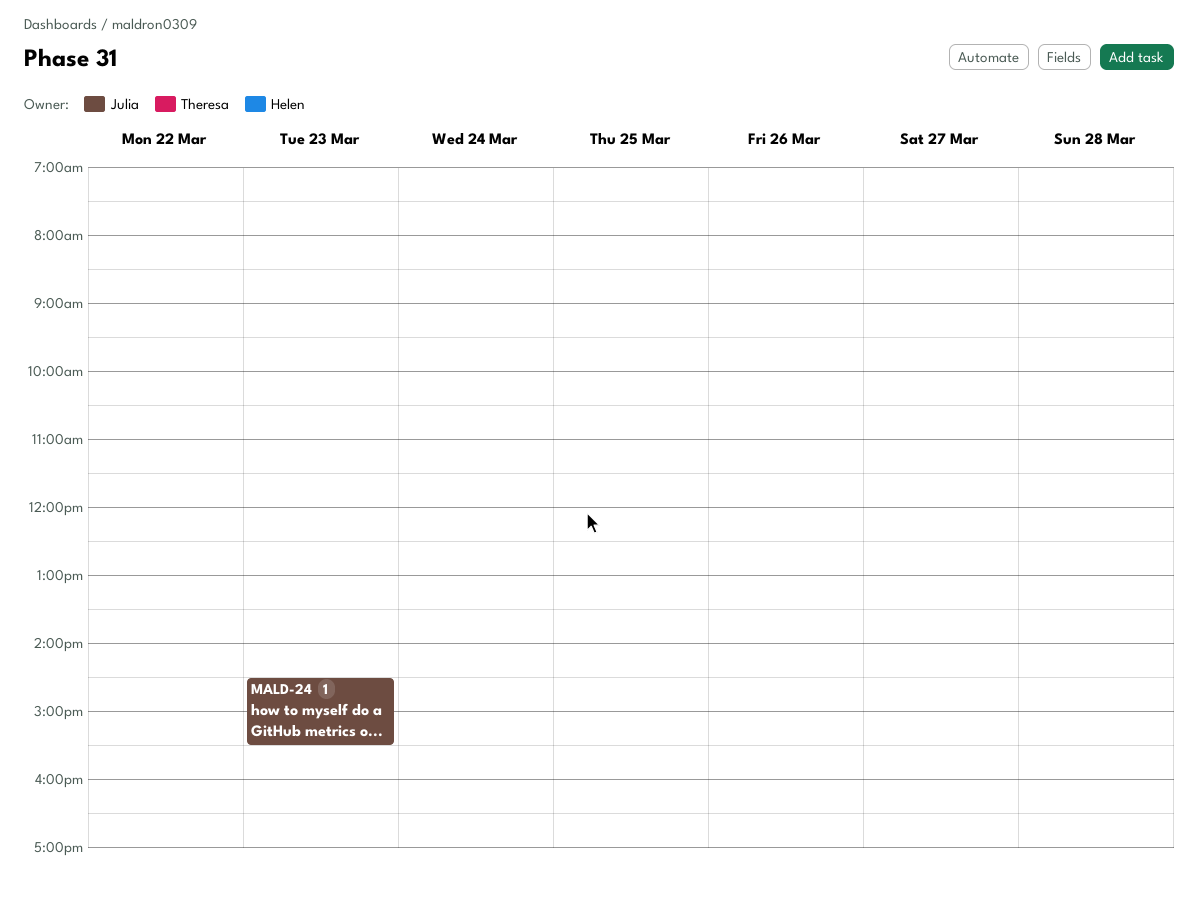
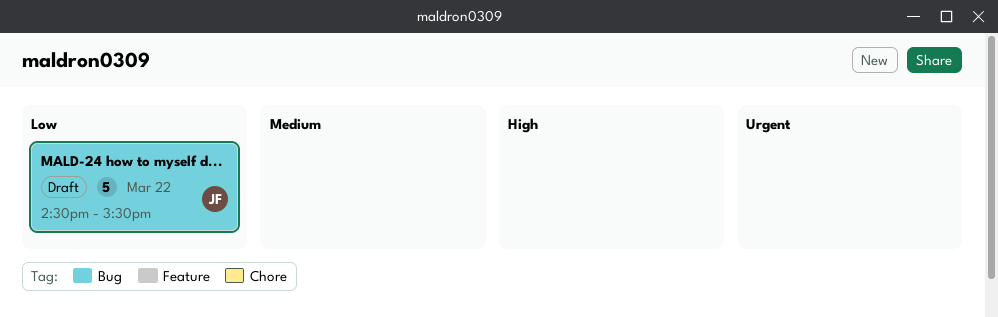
MALD-24, estimate: 1 -> 5
MALD-24, day: Mar 23 -> Mar 22

